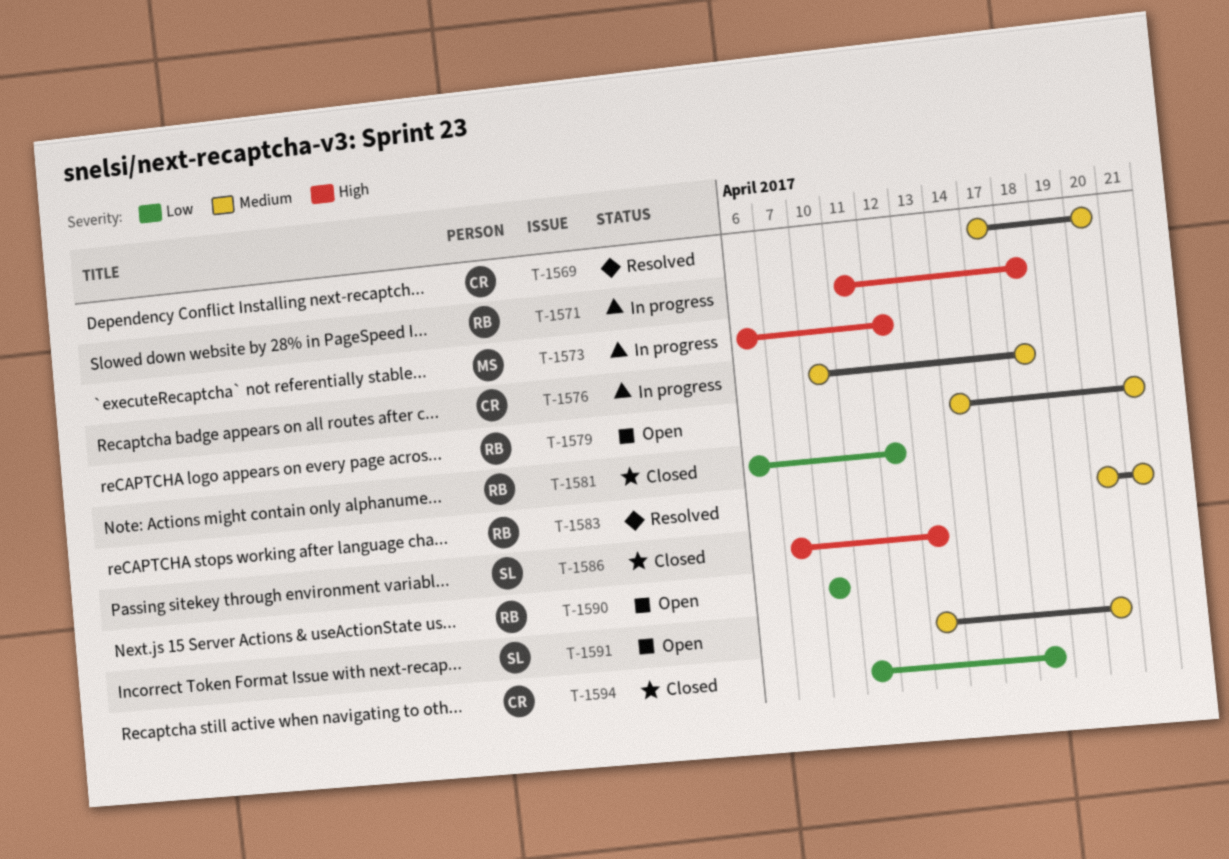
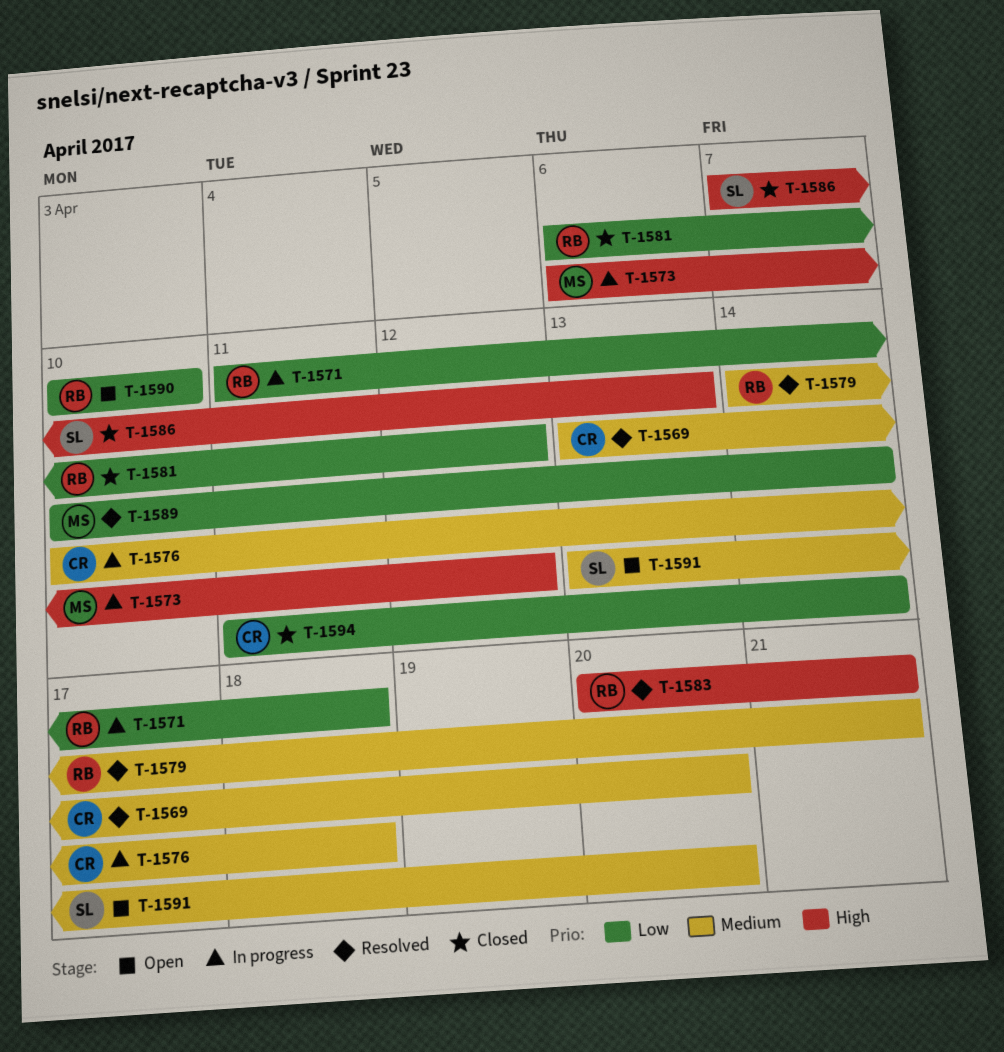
T-1569, start: Apr 17 -> Apr 13
T-1571, priority: High -> Low
T-1579, status: Open -> Resolved
T-1583, priority: Medium -> High
T-1589: none -> present
T-1594, due: Apr 18 -> Apr 14

